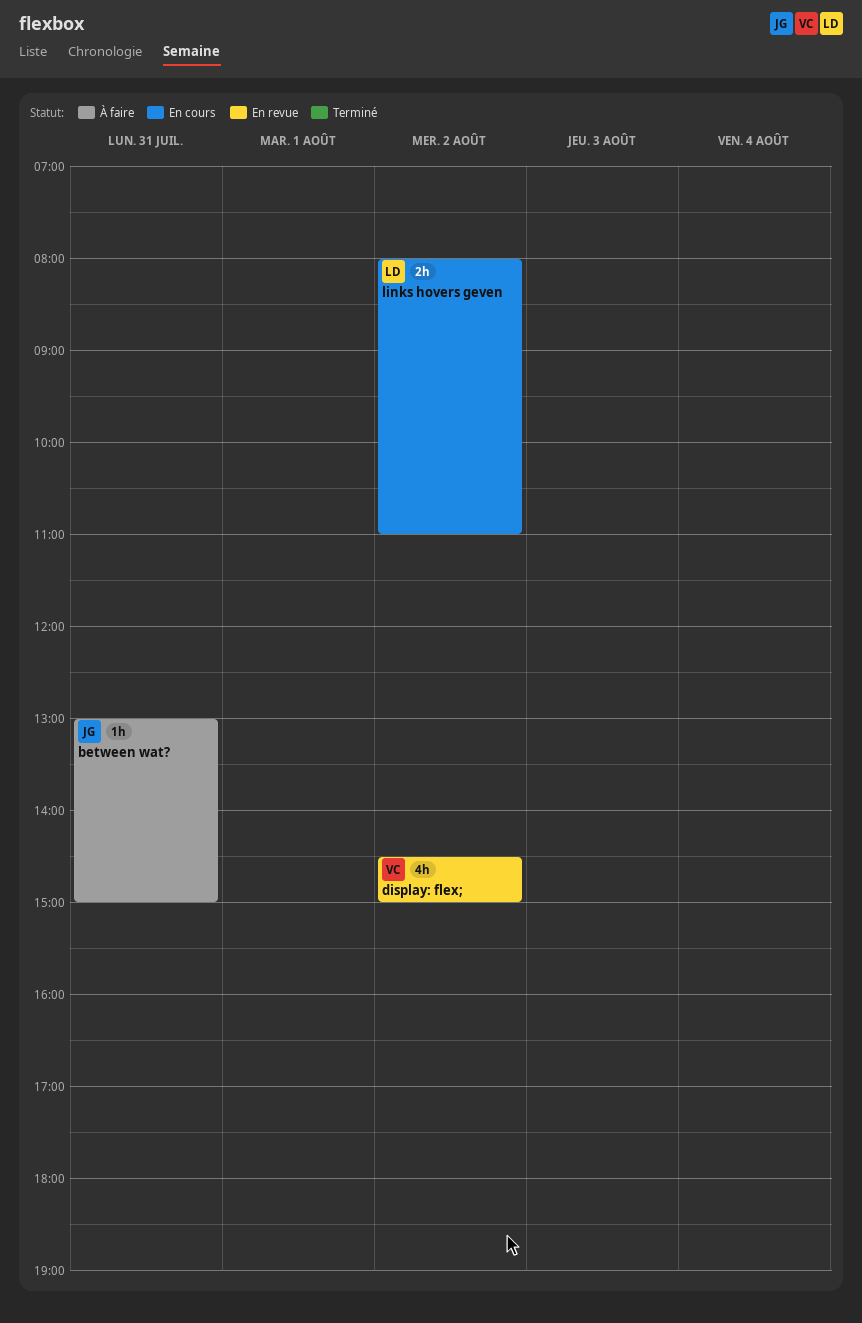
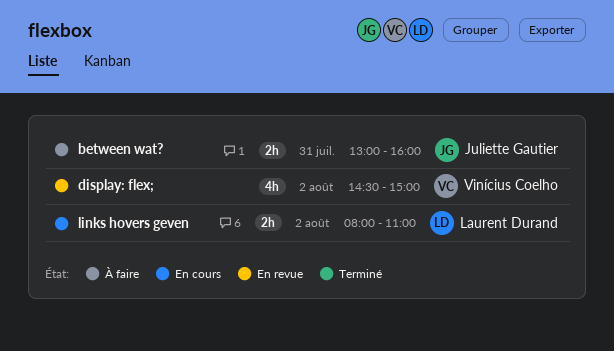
between wat?, estimate: 1h -> 2h
between wat?, ends: 15:00 -> 16:00

